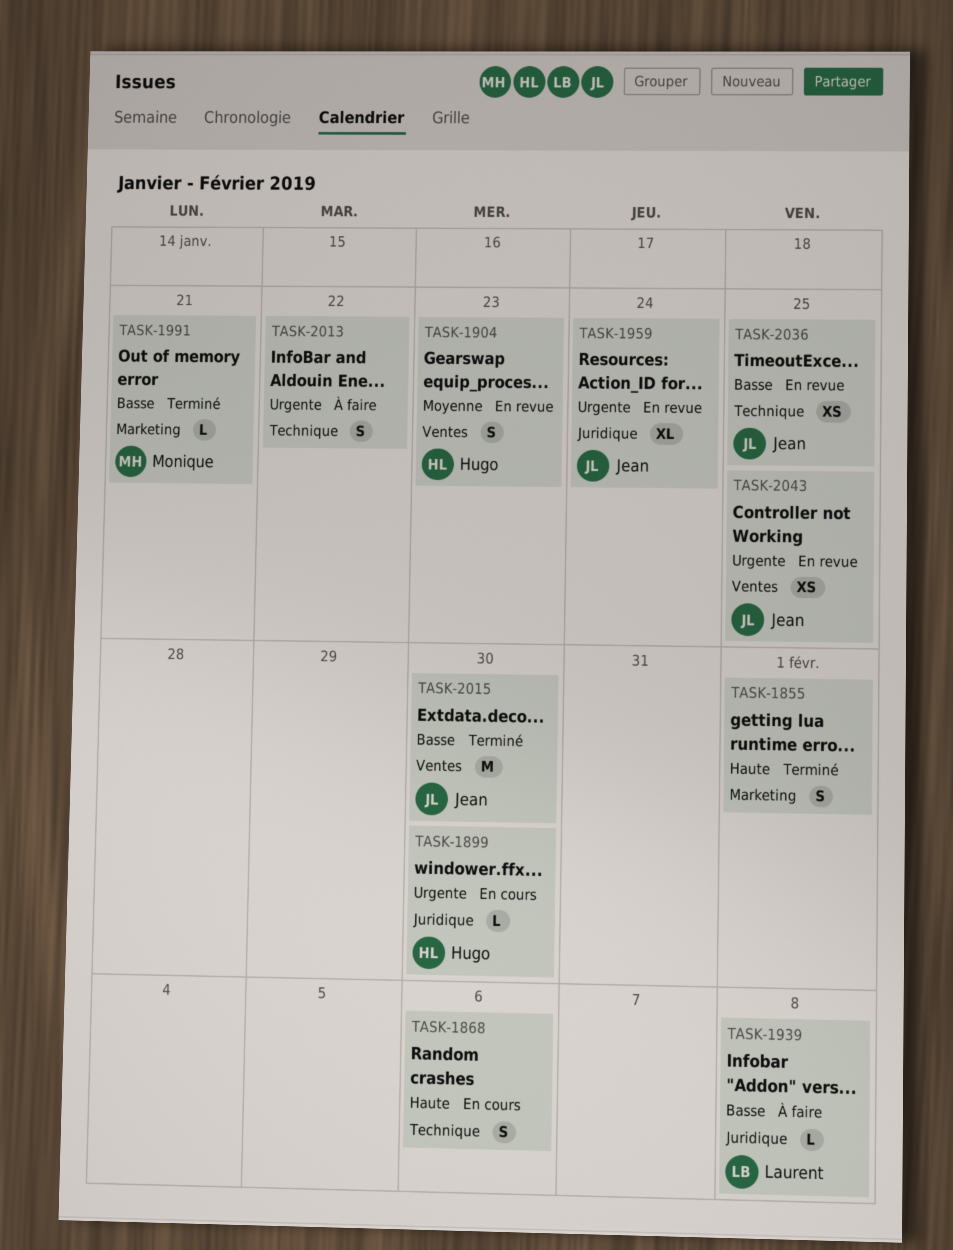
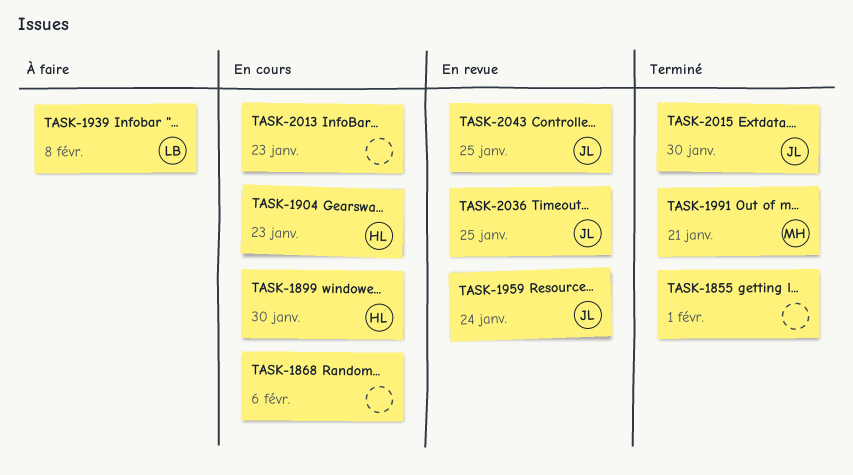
TASK-1904, status: En revue -> En cours
TASK-2013, status: À faire -> En cours
TASK-2013, due: Jan 22 -> Jan 23

